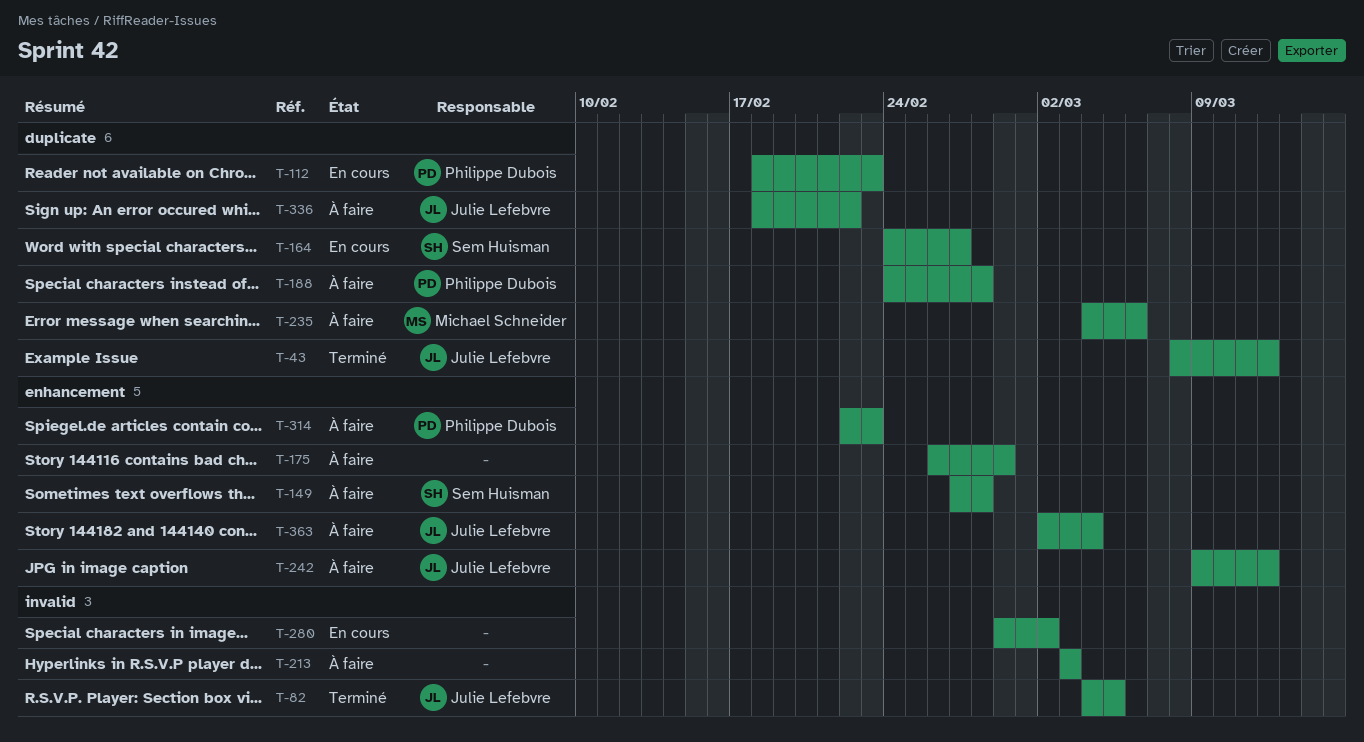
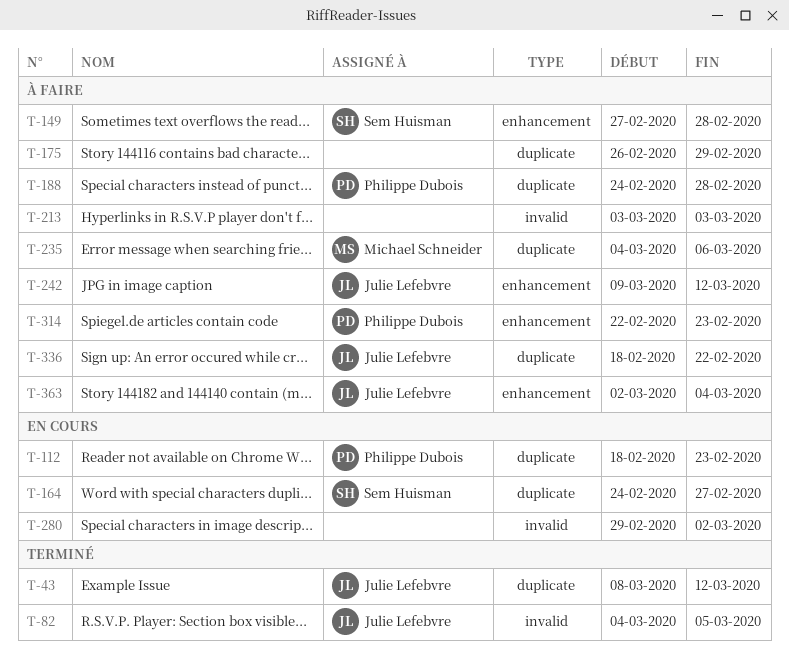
T-175, label: enhancement -> duplicate

